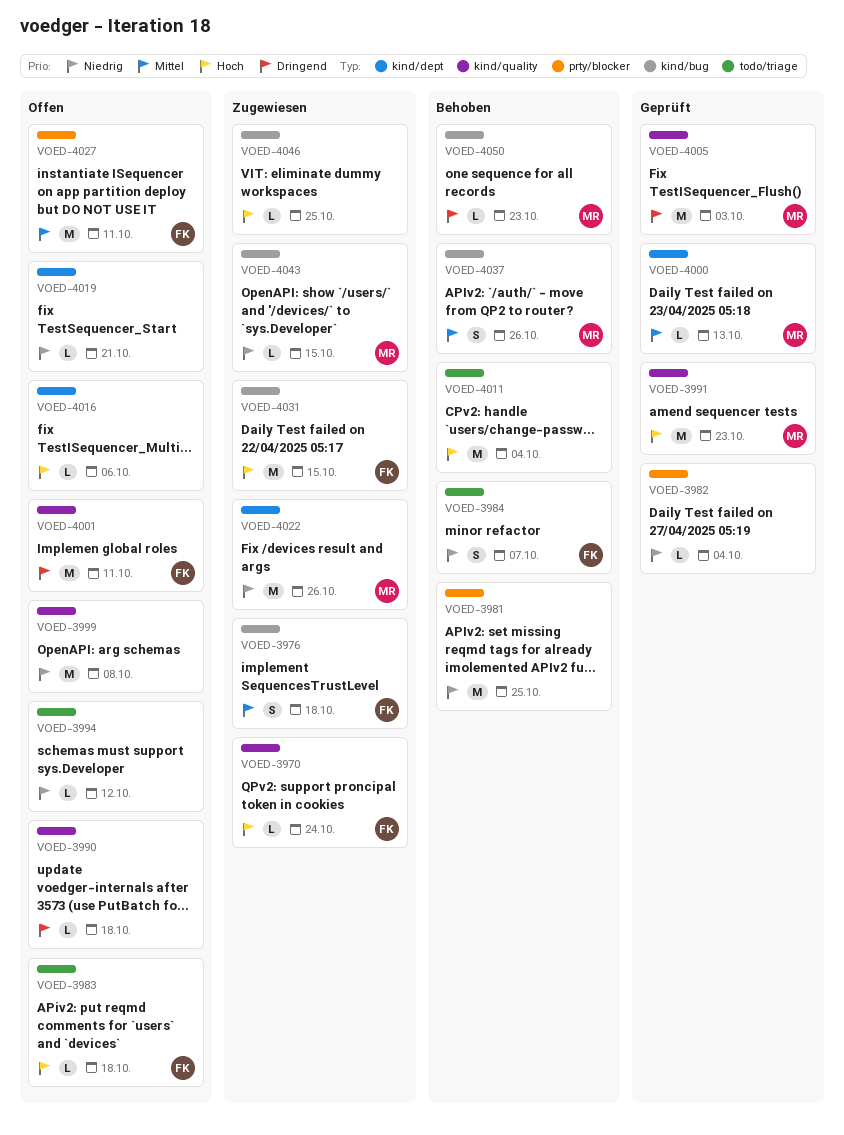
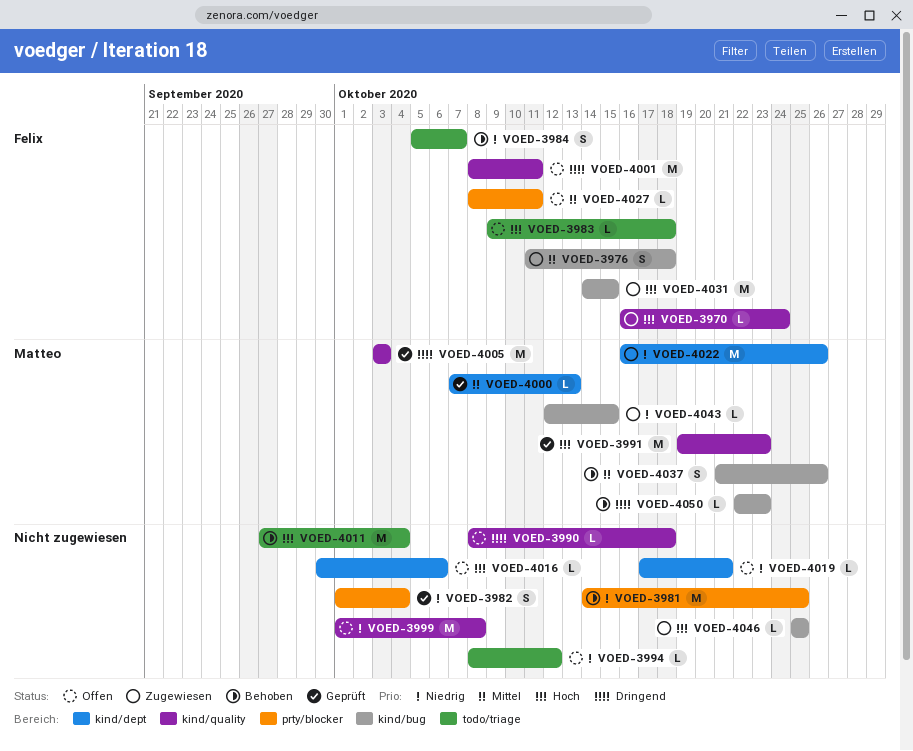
VOED-3982, estimate: L -> S
VOED-4027, estimate: M -> L

